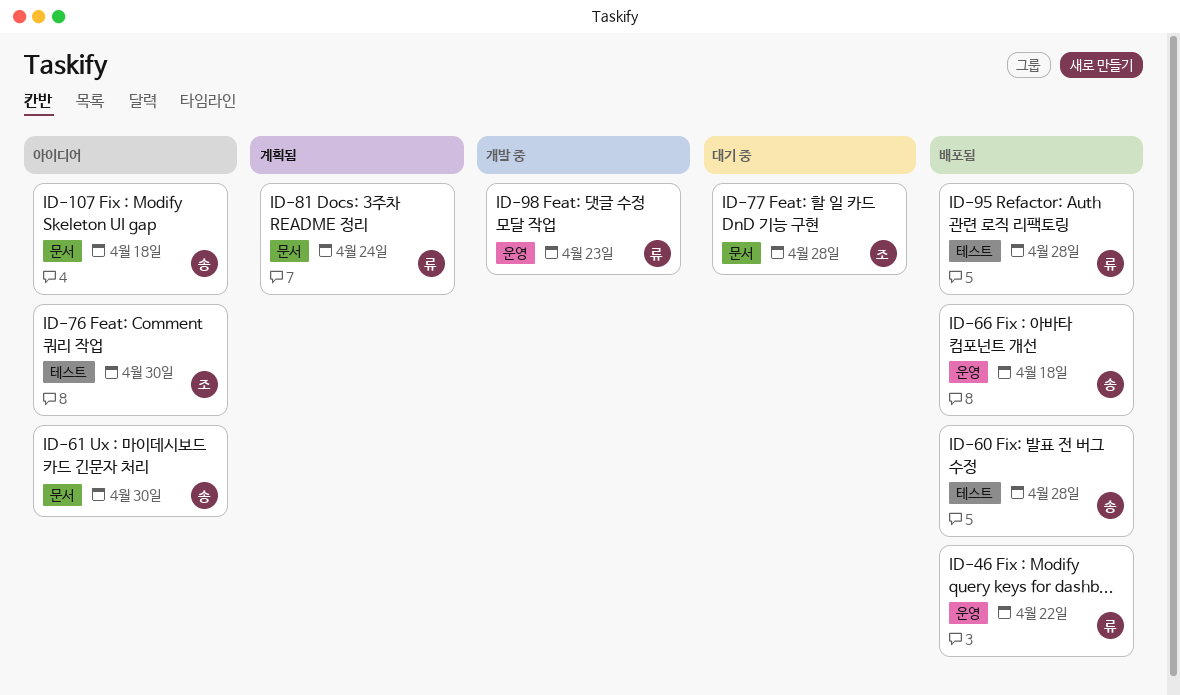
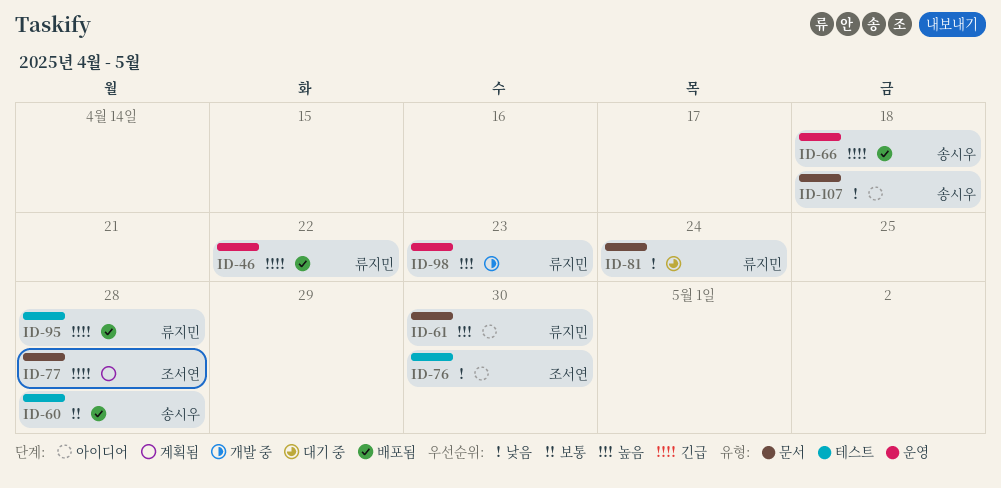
ID-61, owner: 송시우 -> 류지민
ID-77, status: 대기 중 -> 계획됨
ID-81, status: 계획됨 -> 대기 중

